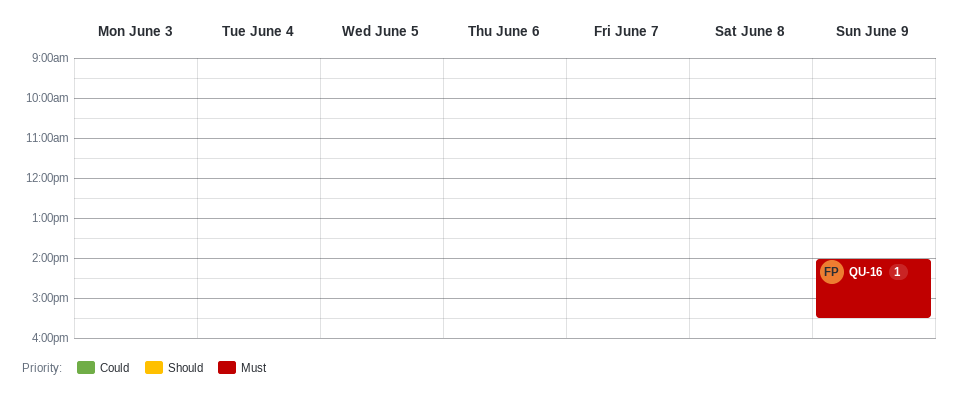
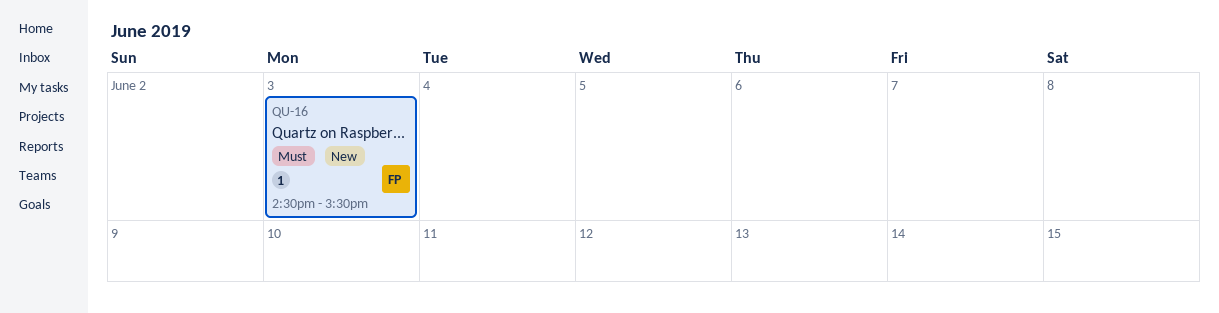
QU-16, day: Jun 9 -> Jun 3
QU-16, begins: 14:00 -> 14:30

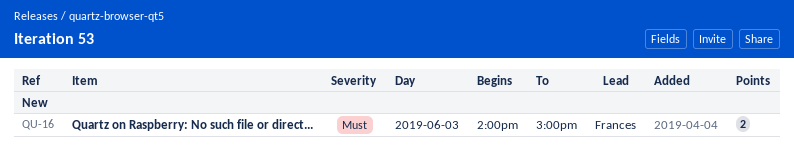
QU-16, estimate: 1 -> 2
QU-16, begins: 14:30 -> 14:00
QU-16, ends: 15:30 -> 15:00

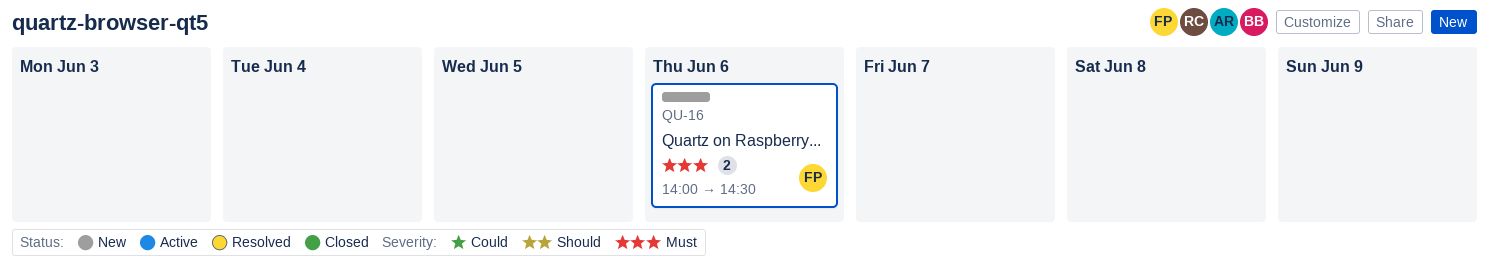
QU-16, day: Jun 3 -> Jun 6
QU-16, ends: 15:00 -> 14:30

